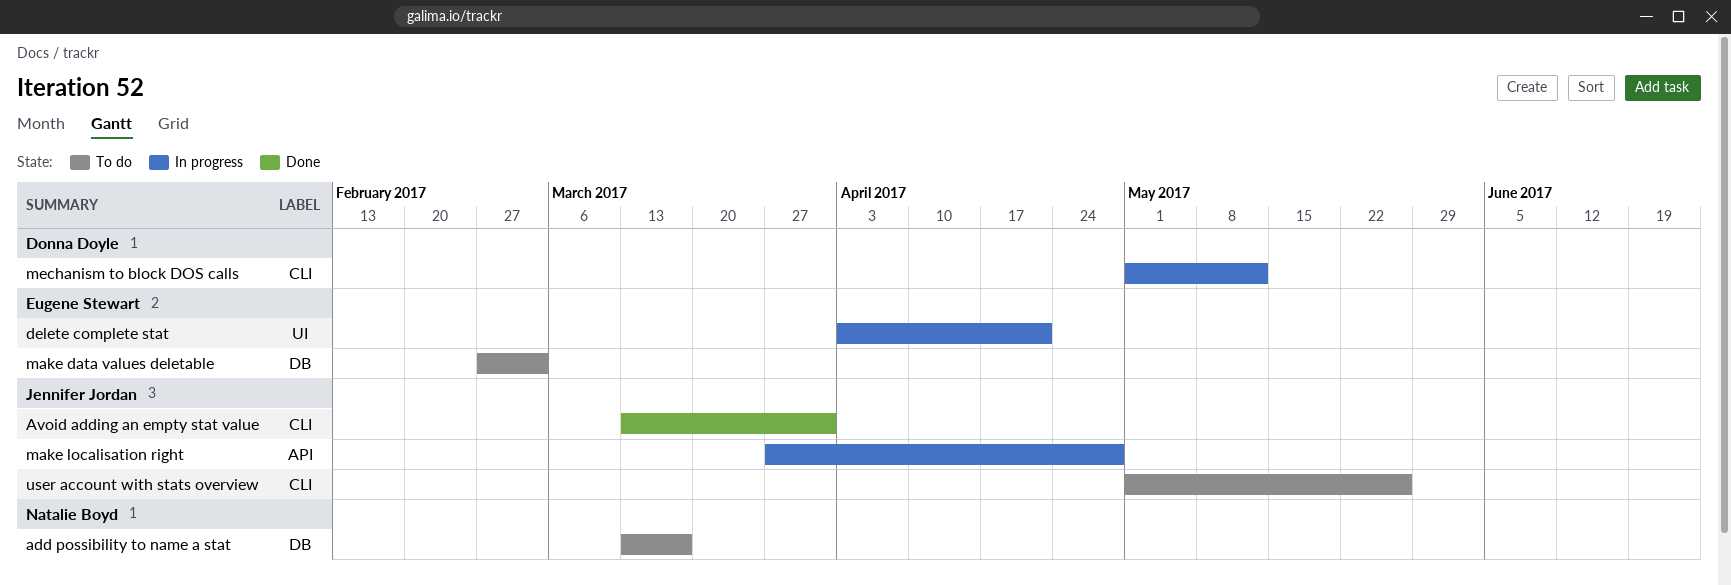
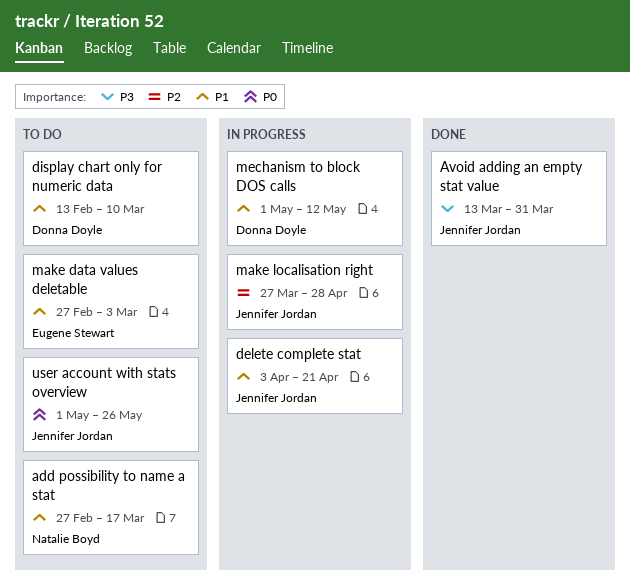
add possibility to name a stat, start: Mar 13 -> Feb 27
delete complete stat, owner: Eugene Stewart -> Jennifer Jordan
display chart only for numeric data: none -> present

